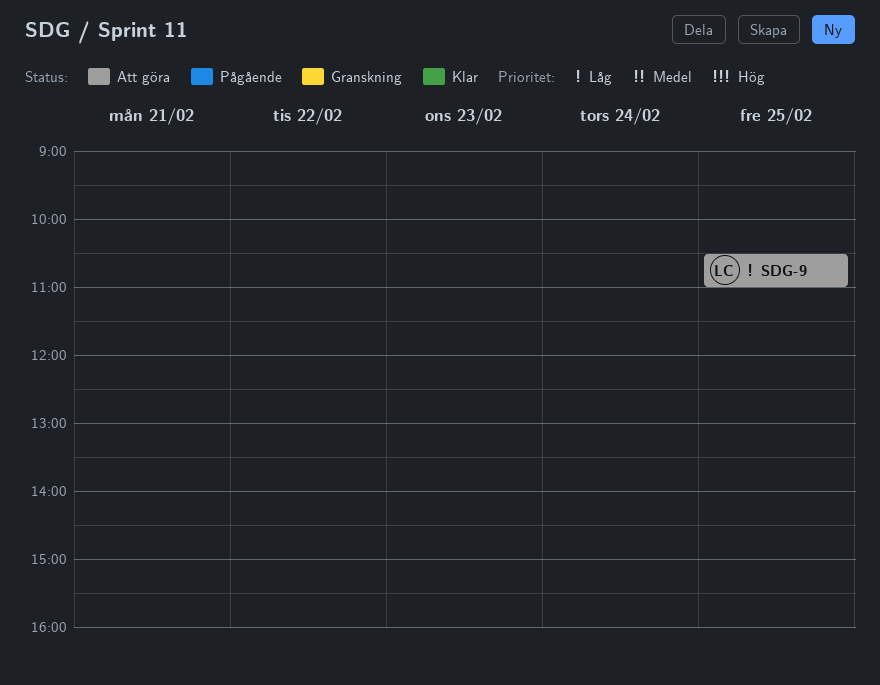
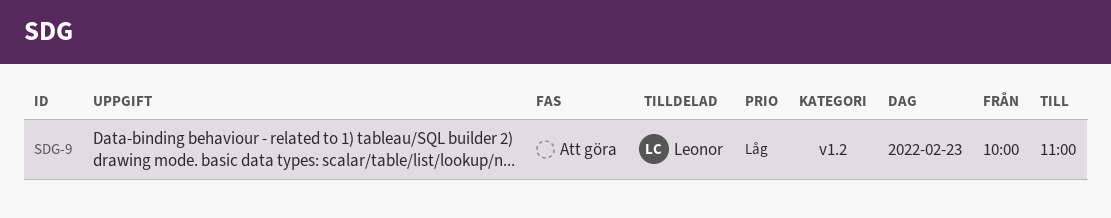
SDG-9, day: Feb 25 -> Feb 23
SDG-9, begins: 10:30 -> 10:00

